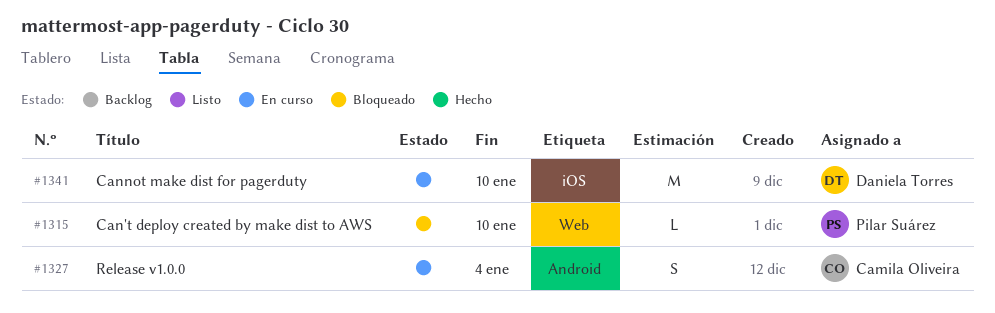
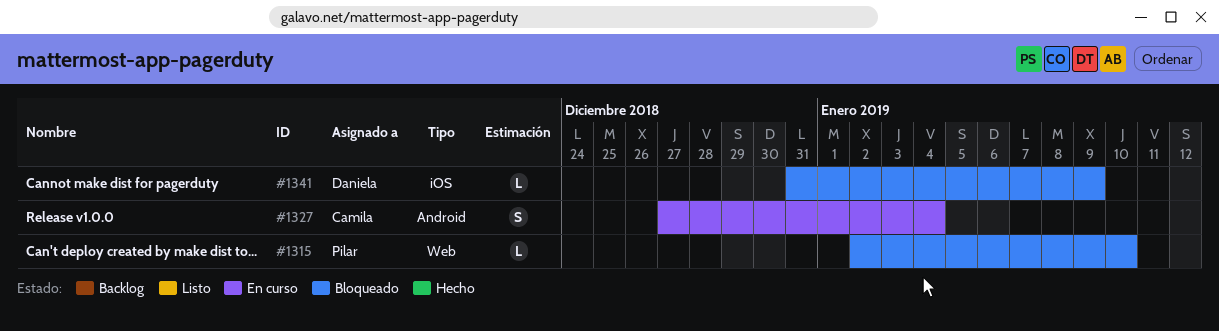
#1341, status: En curso -> Bloqueado
#1341, estimate: M -> L
#1341, due: Jan 10 -> Jan 9

